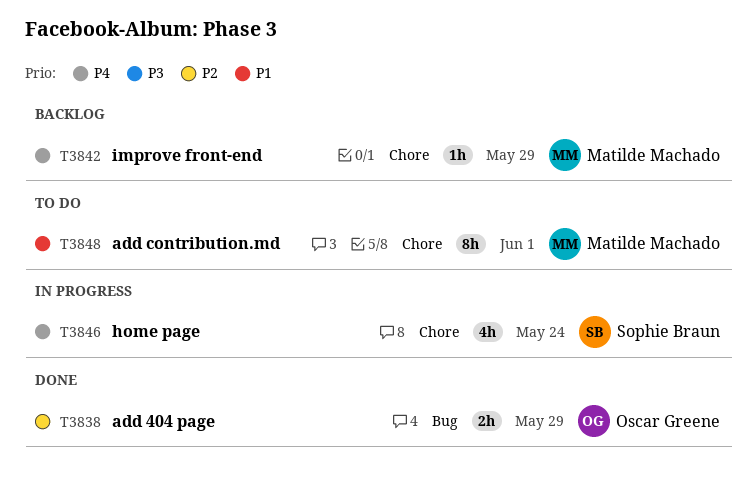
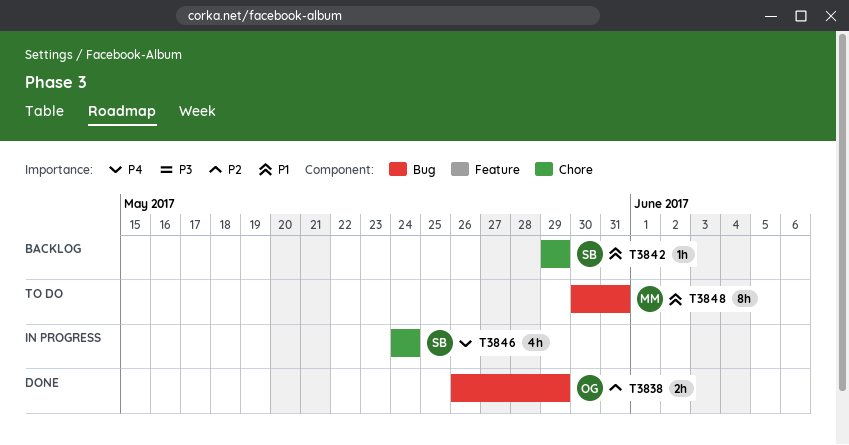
T3842, owner: Matilde Machado -> Sophie Braun
T3842, priority: P4 -> P1
T3848, label: Chore -> Bug
T3848, due: Jun 1 -> May 31

